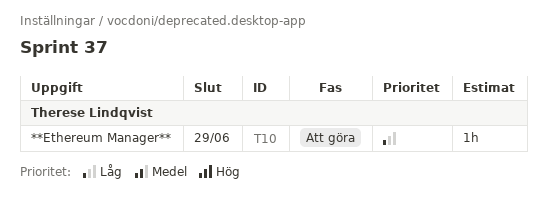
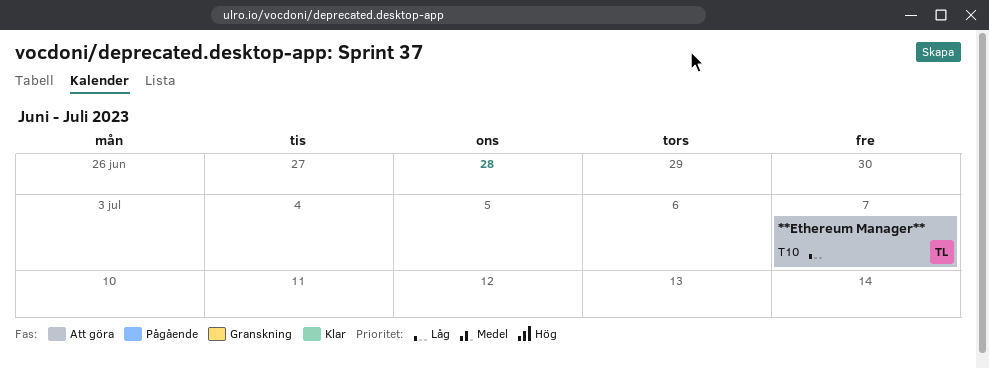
T10, due: Jun 29 -> Jul 7

